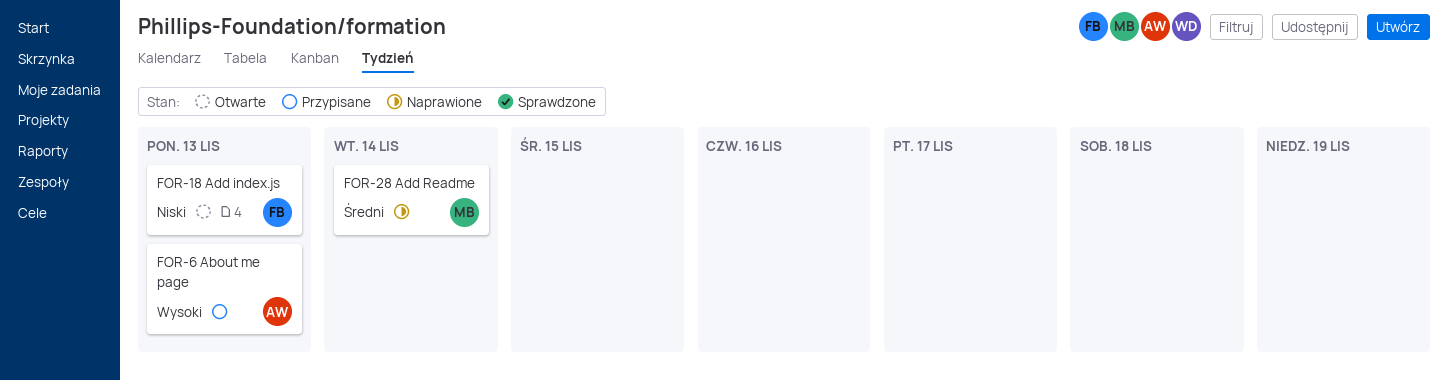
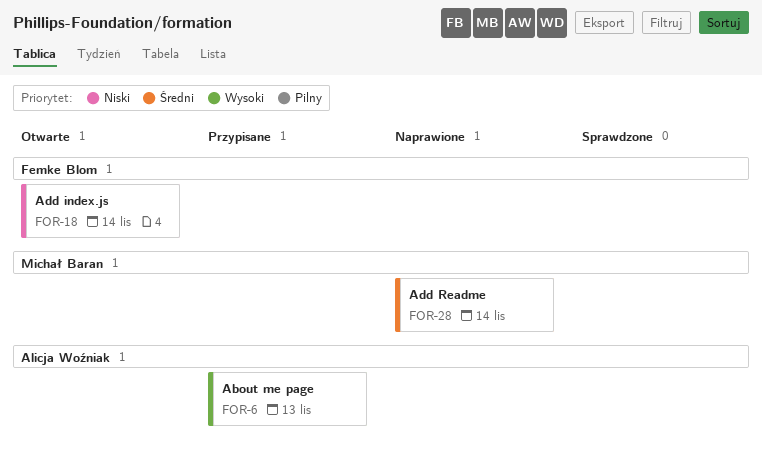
FOR-18, due: Nov 13 -> Nov 14

